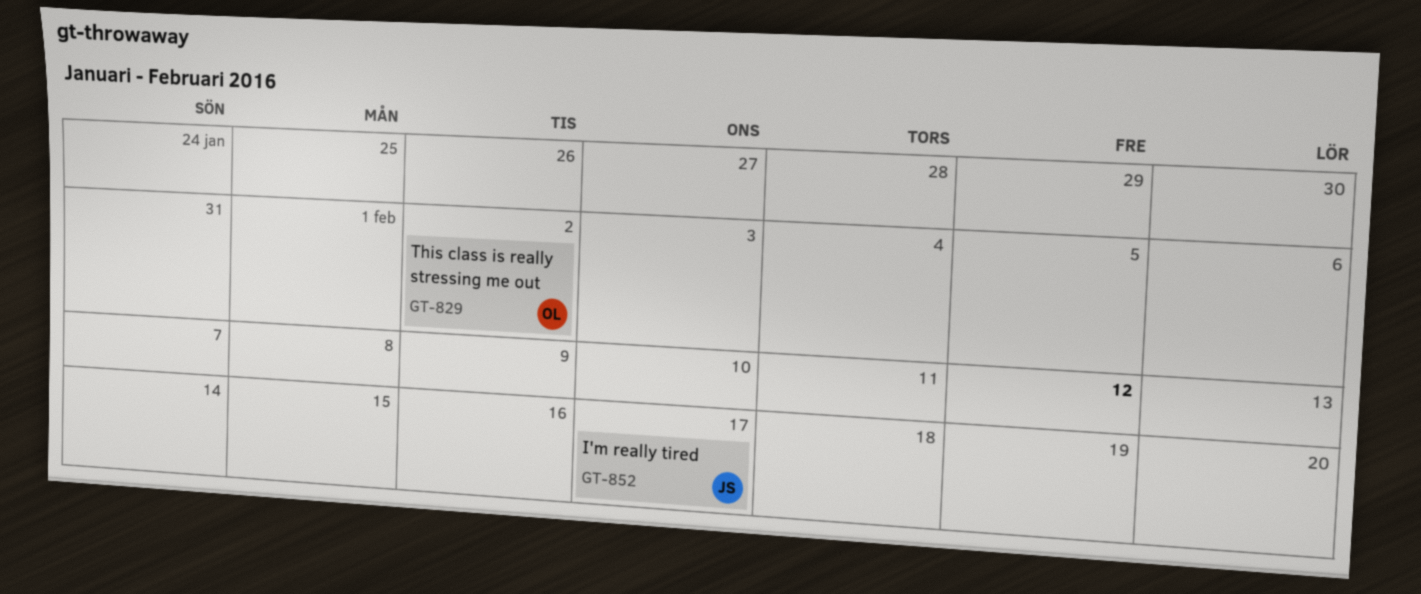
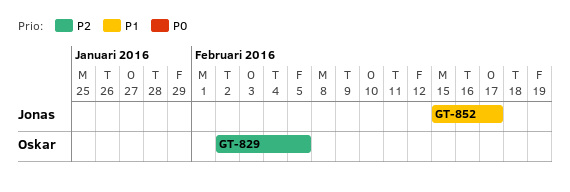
GT-829, due: Feb 2 -> Feb 5

